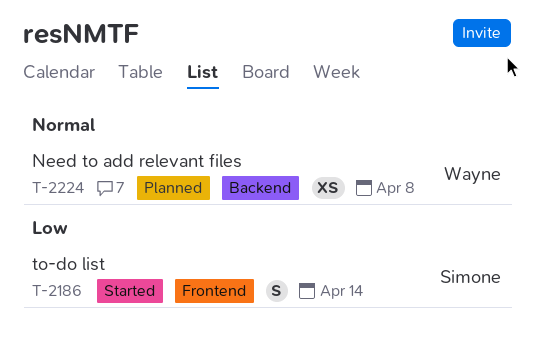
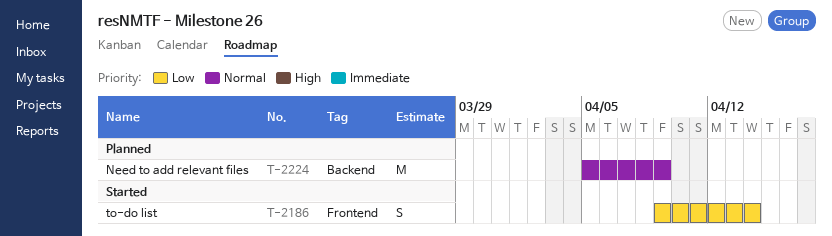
T-2224, estimate: XS -> M
T-2224, due: Apr 8 -> Apr 9

